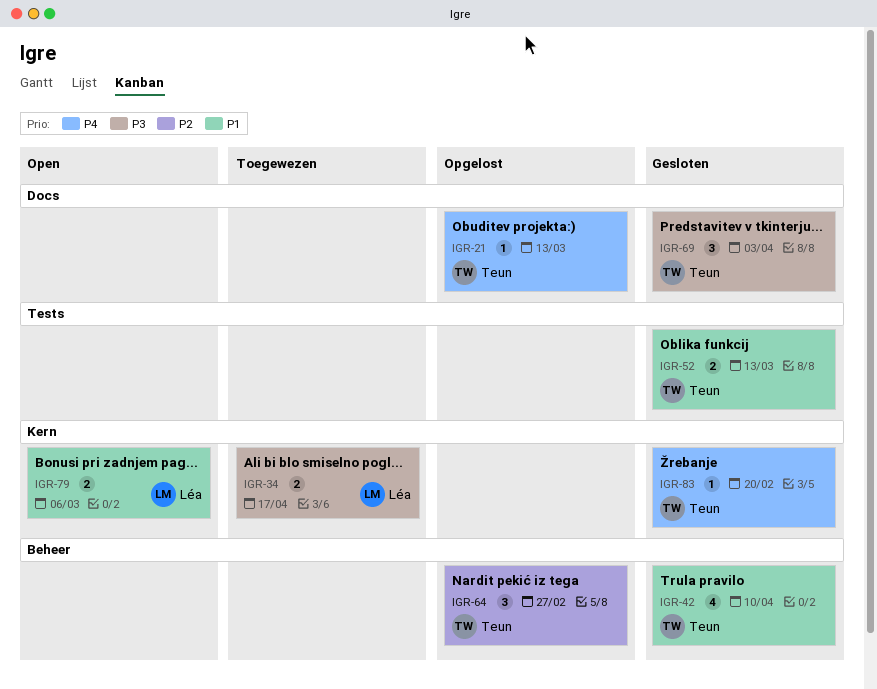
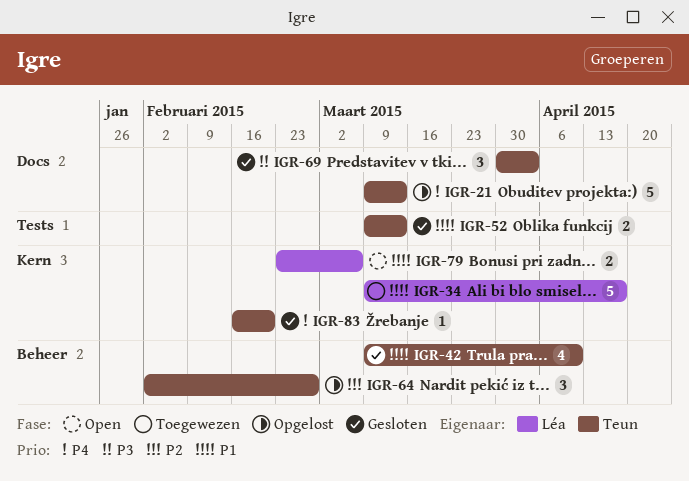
IGR-21, estimate: 1 -> 5
IGR-34, priority: P3 -> P1
IGR-34, estimate: 2 -> 5

